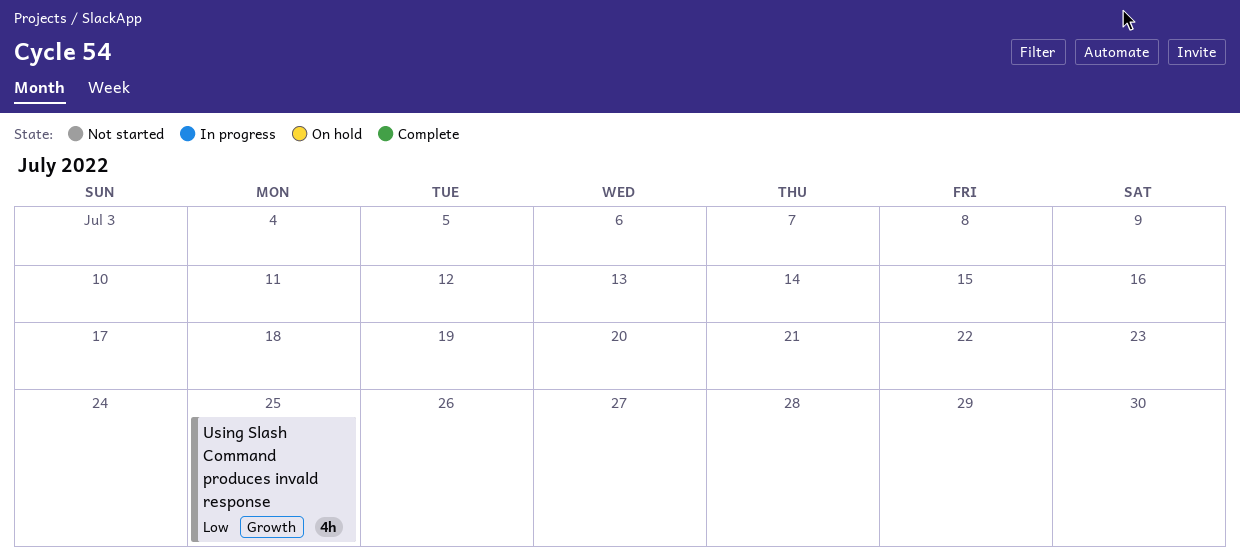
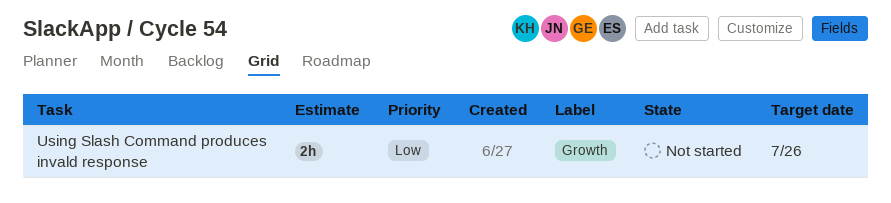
Using Slash Command produces invald response, estimate: 4h -> 2h
Using Slash Command produces invald response, due: Jul 25 -> Jul 26

